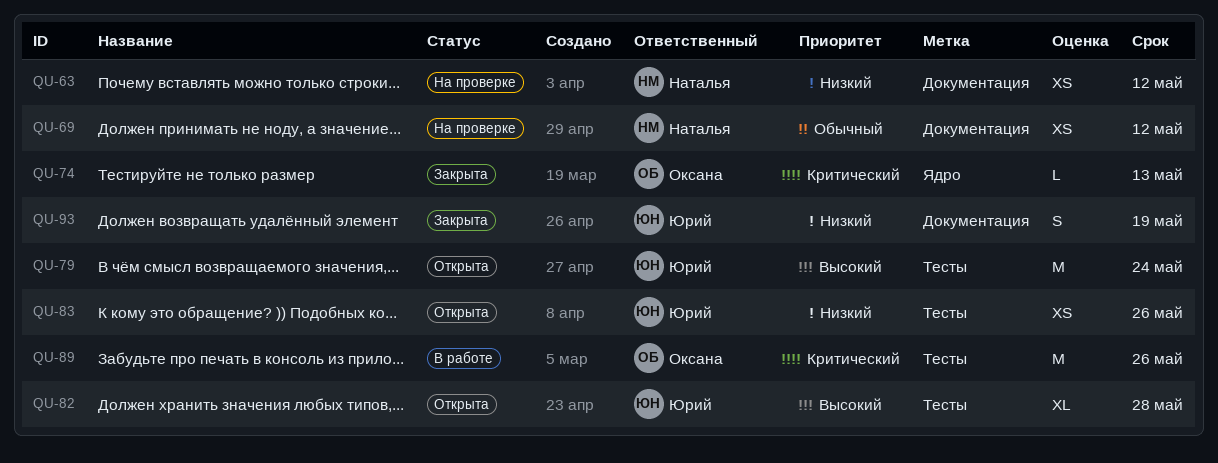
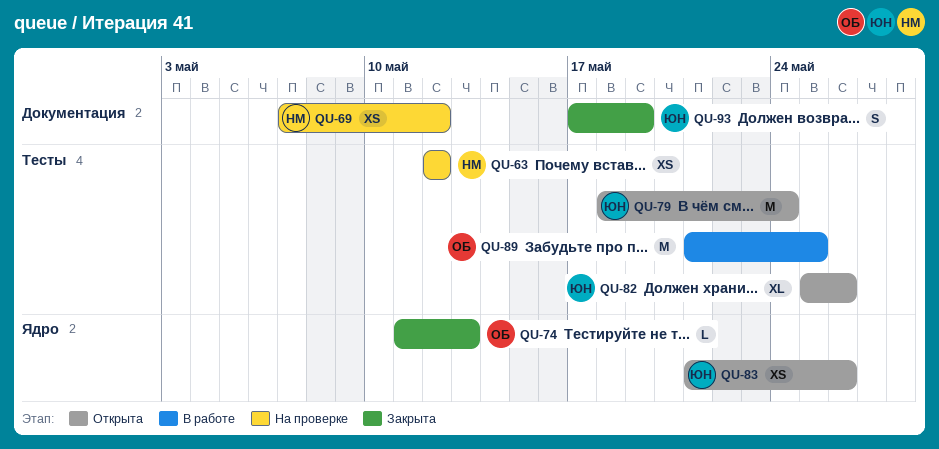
QU-63, label: Документация -> Тесты
QU-82, due: May 28 -> May 26
QU-83, label: Тесты -> Ядро
QU-89, due: May 26 -> May 25

